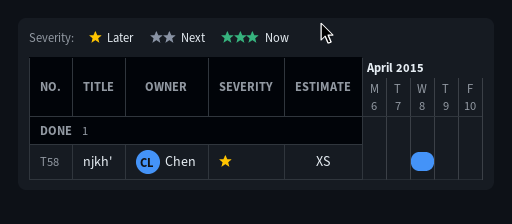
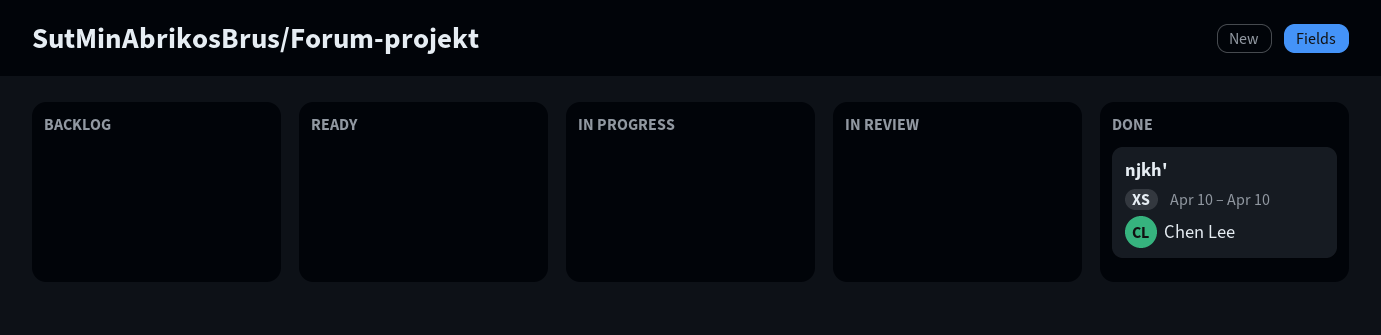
njkh', start: Apr 8 -> Apr 10
njkh', due: Apr 8 -> Apr 10

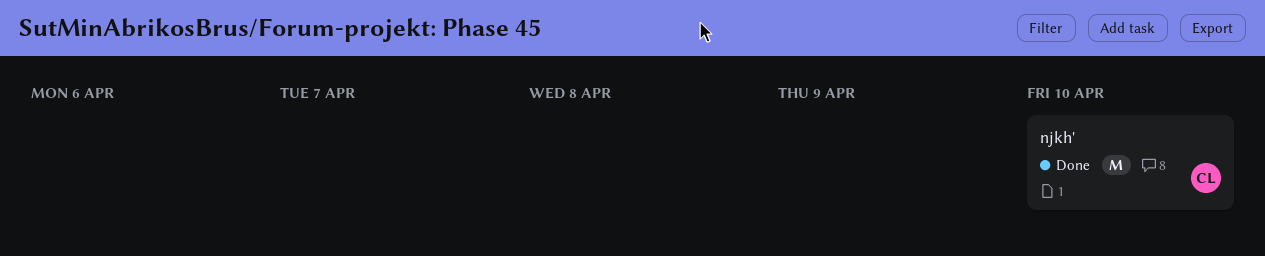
njkh', estimate: XS -> M

